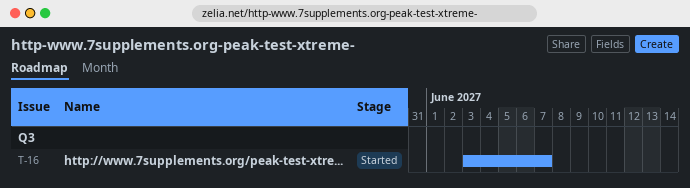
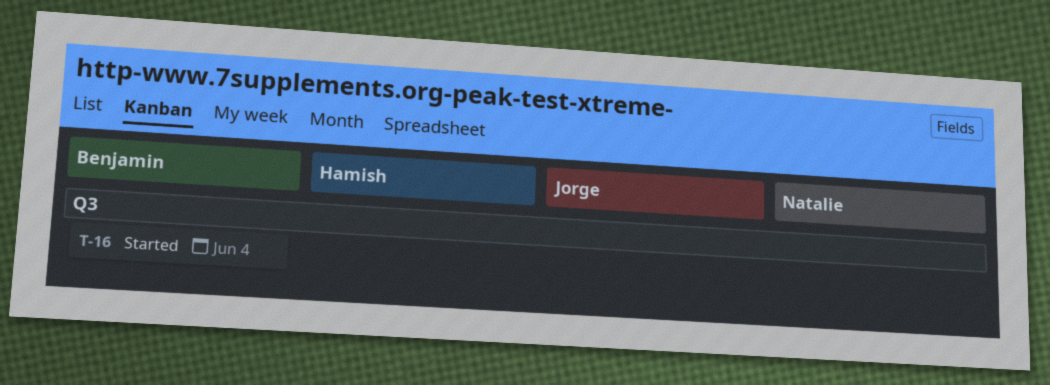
T-16, due: Jun 7 -> Jun 4

